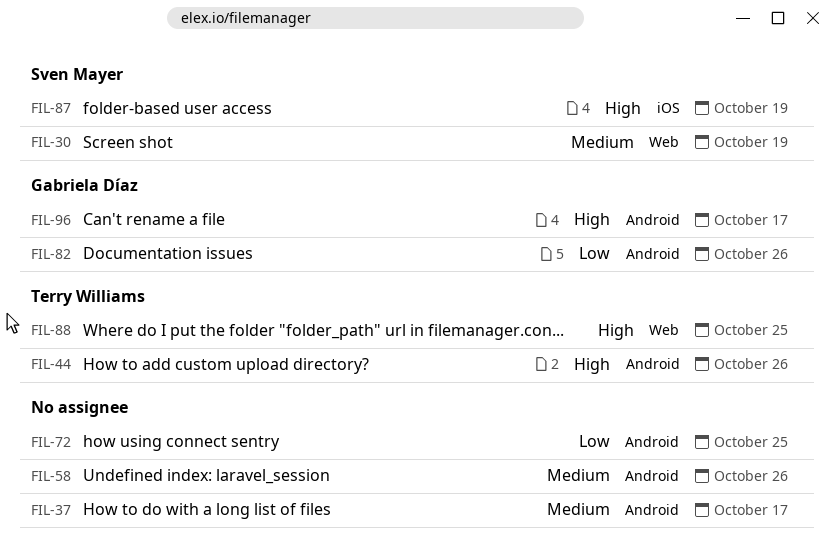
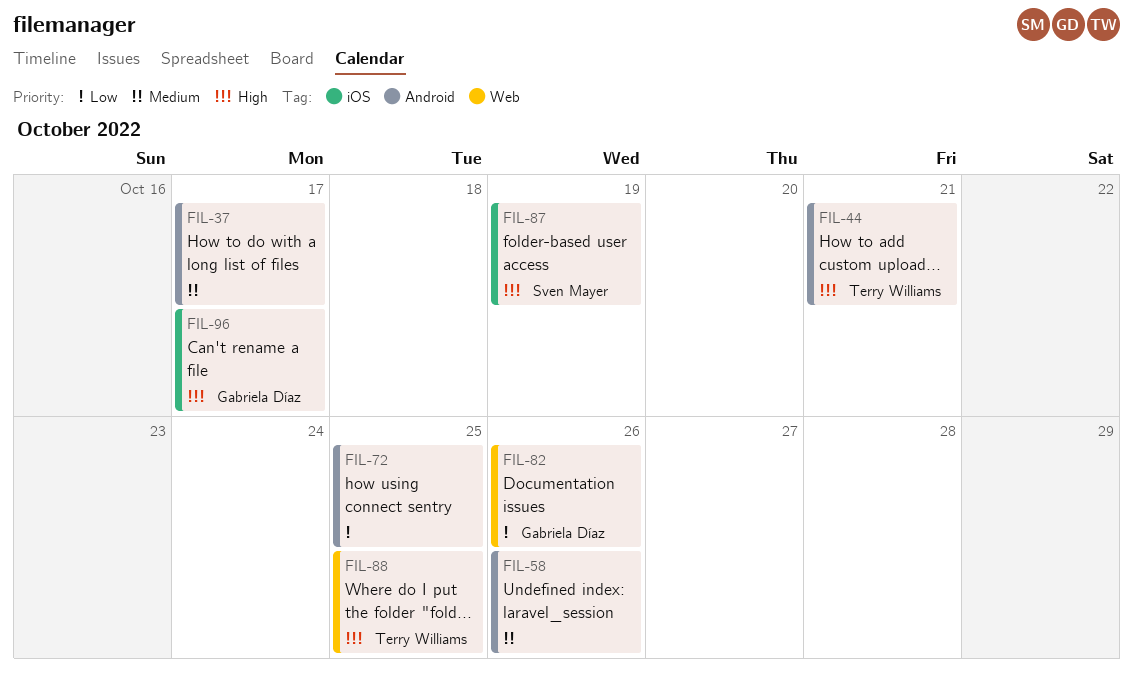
FIL-30: present -> none
FIL-44, due: Oct 26 -> Oct 21
FIL-82, label: Android -> Web
FIL-96, label: Android -> iOS

